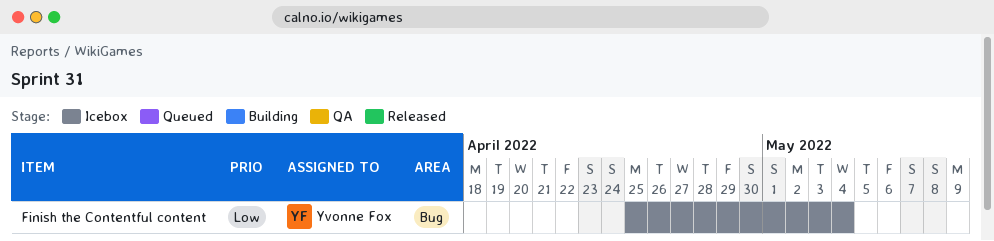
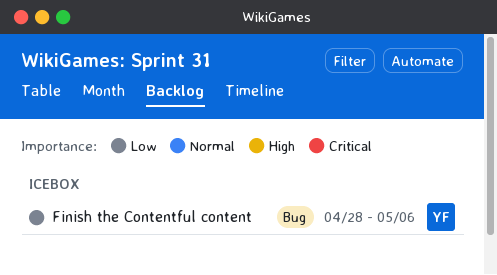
Finish the Contentful content, start: Apr 25 -> Apr 28
Finish the Contentful content, due: May 4 -> May 6

